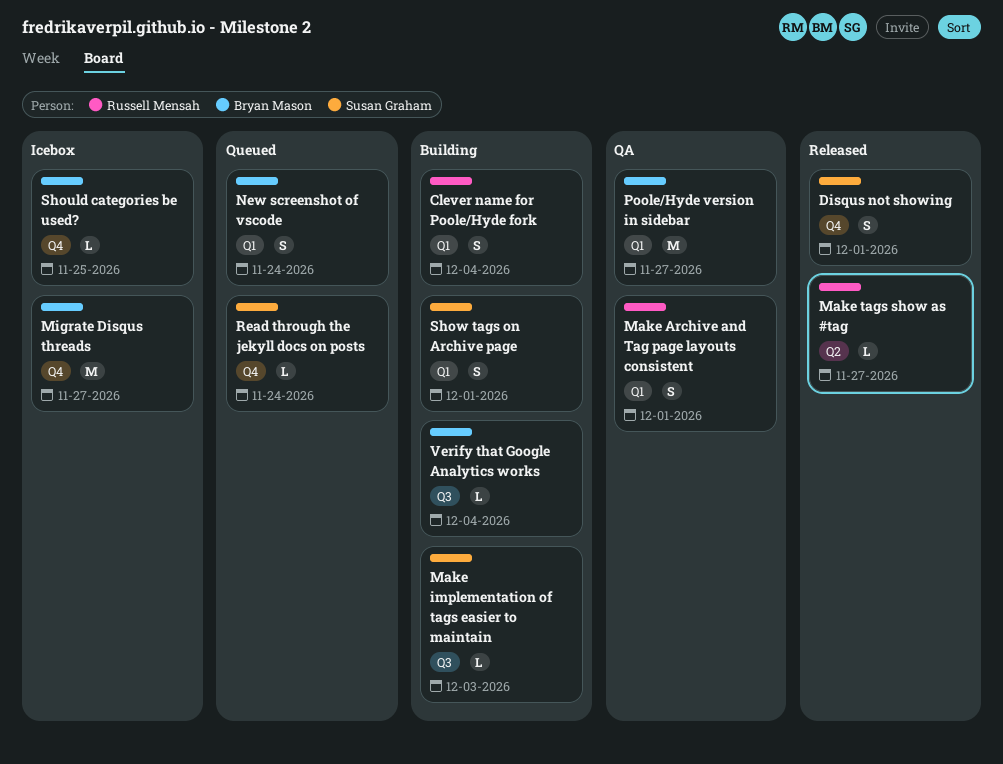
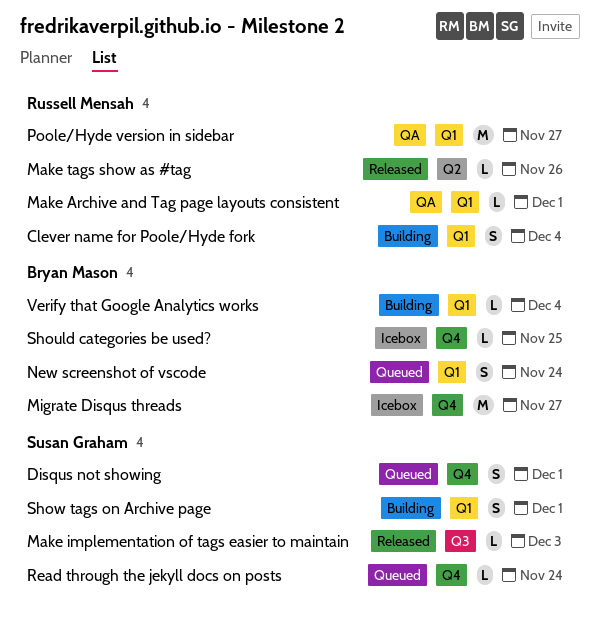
Disqus not showing, status: Released -> Queued
Make Archive and Tag page layouts consistent, estimate: S -> L
Make implementation of tags easier to maintain, status: Building -> Released
Make tags show as #tag, due: Nov 27 -> Nov 26
Poole/Hyde version in sidebar, owner: Bryan Mason -> Russell Mensah
Verify that Google Analytics works, label: Q3 -> Q1

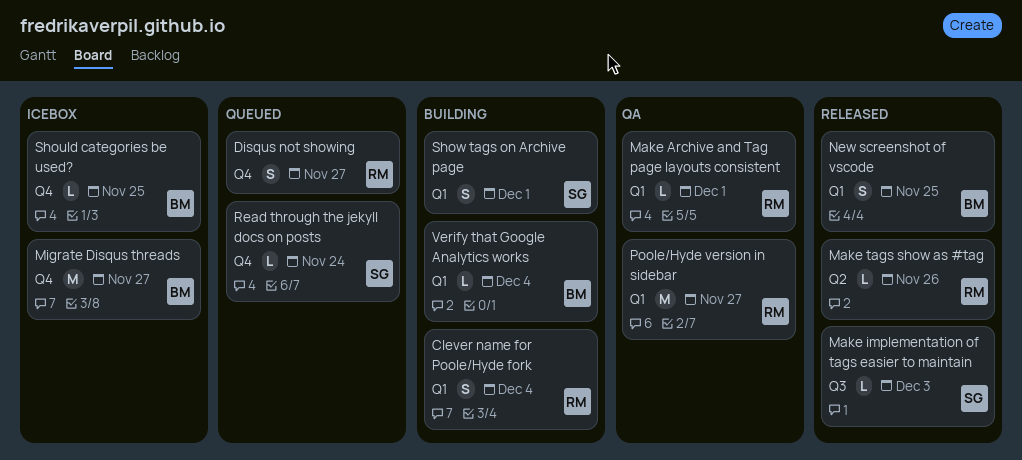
Disqus not showing, owner: Susan Graham -> Russell Mensah
Disqus not showing, due: Dec 1 -> Nov 27
New screenshot of vscode, status: Queued -> Released
New screenshot of vscode, due: Nov 24 -> Nov 25

